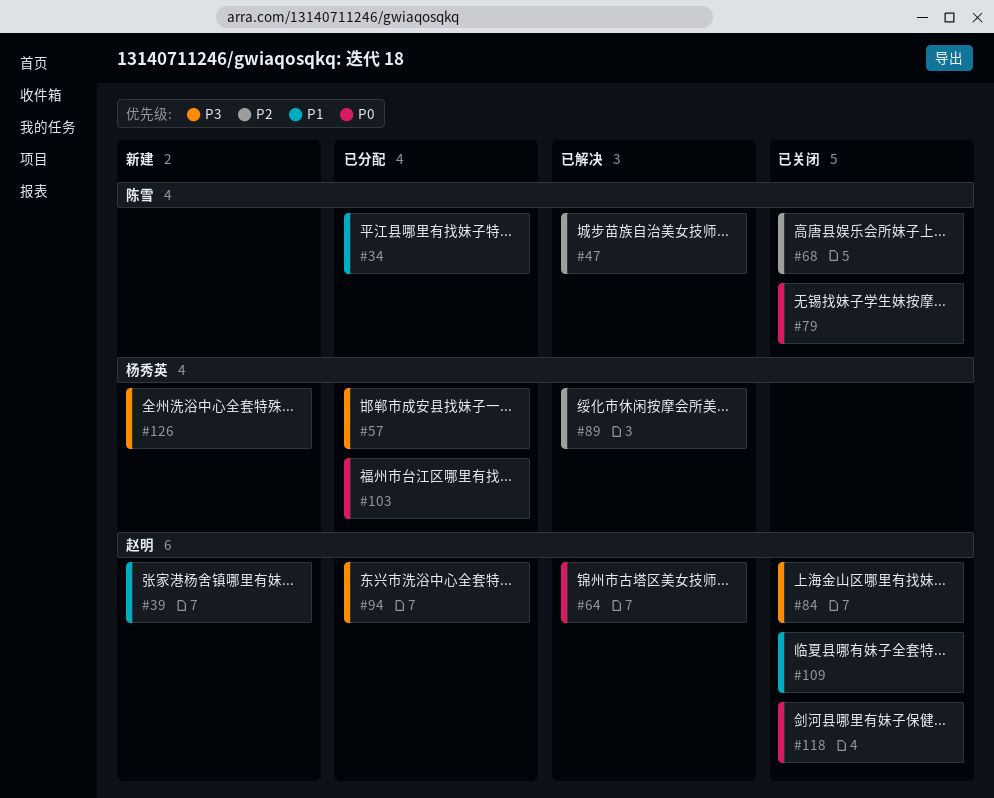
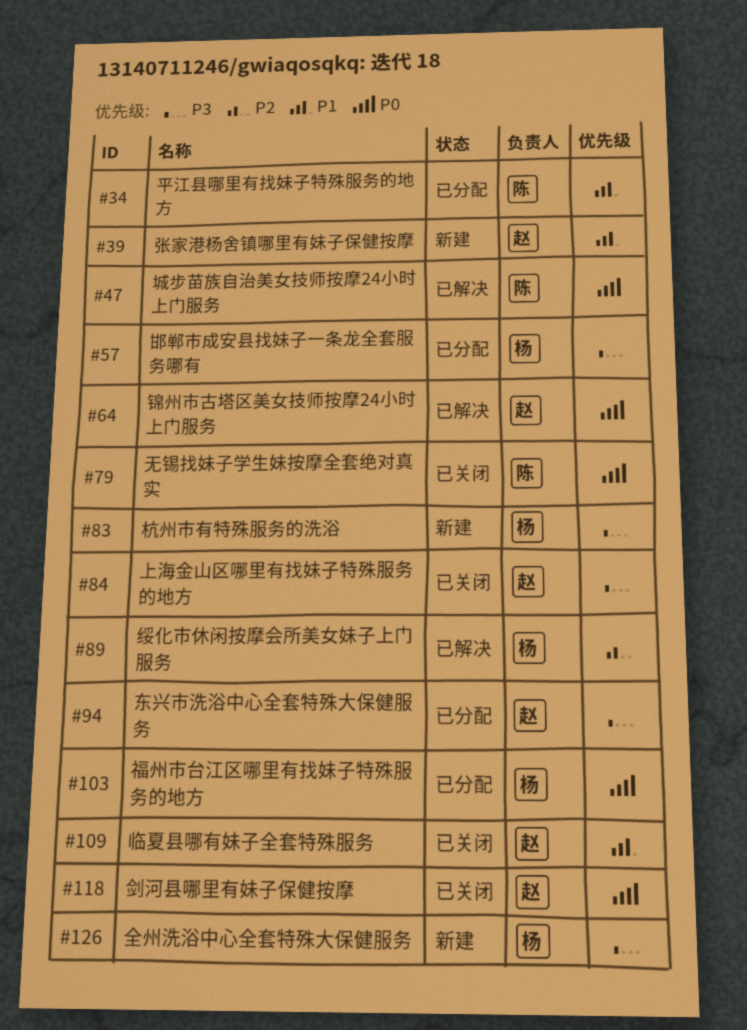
#47, priority: P2 -> P0
#68: present -> none
#83: none -> present

